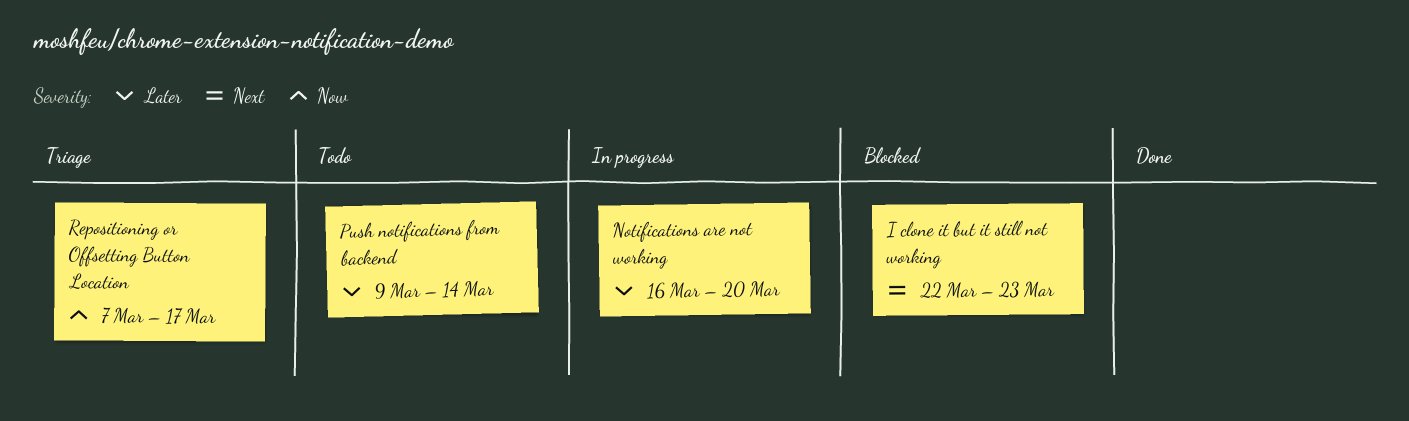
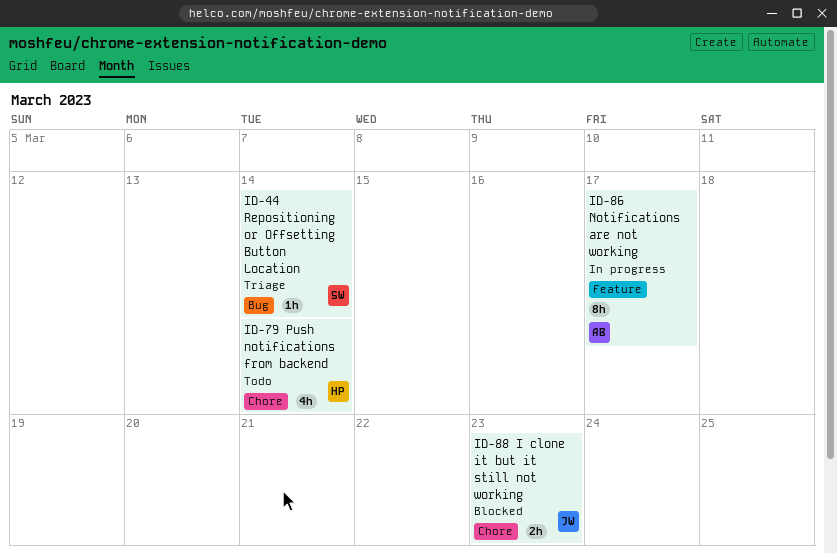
Notifications are not working, due: Mar 20 -> Mar 17
Repositioning or Offsetting Button Location, due: Mar 17 -> Mar 14

